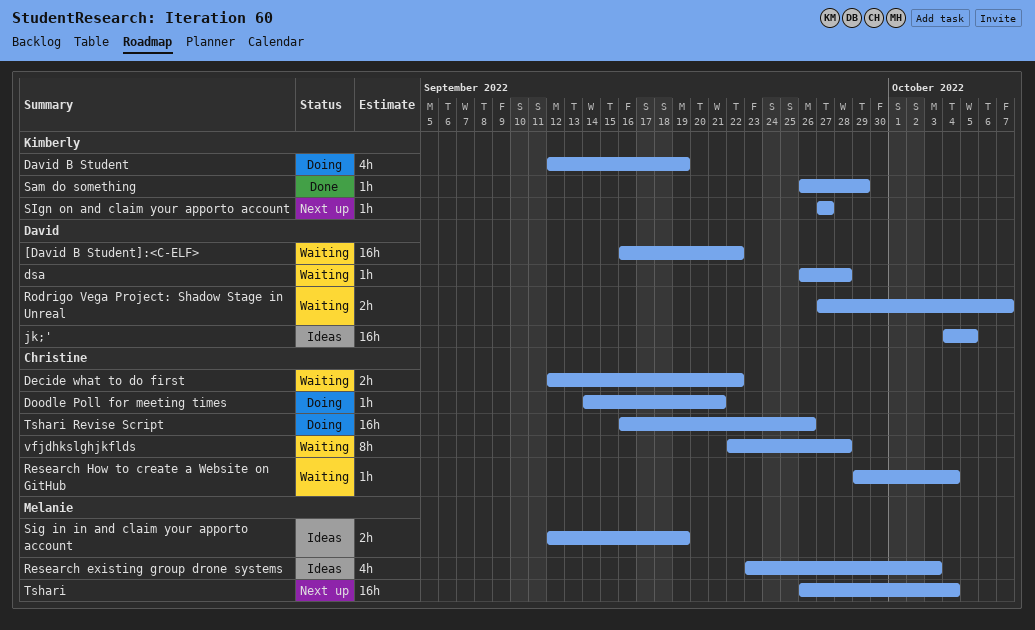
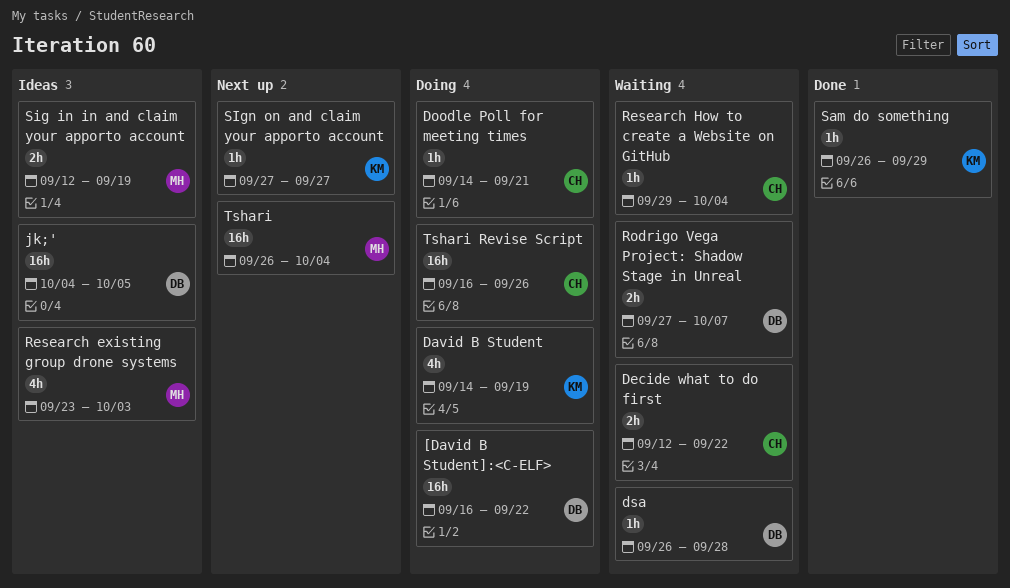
[David B Student]:<C-ELF>, status: Waiting -> Doing
David B Student, start: Sep 12 -> Sep 14
vfjdhkslghjkflds: present -> none

